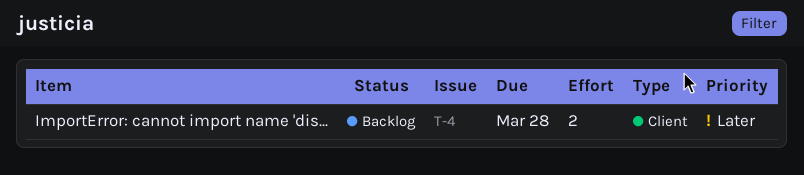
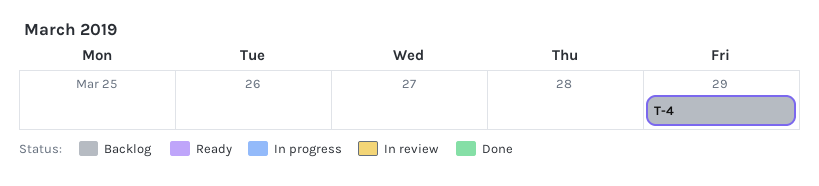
T-4, due: Mar 28 -> Mar 29

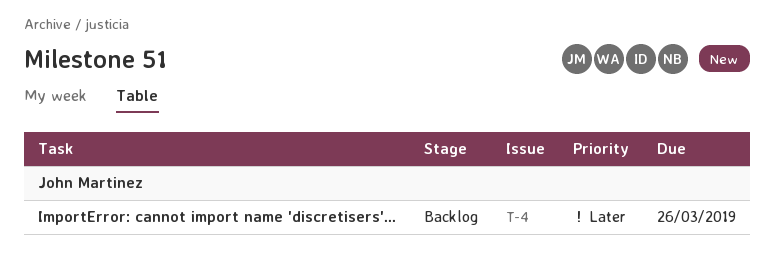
T-4, due: Mar 29 -> Mar 26

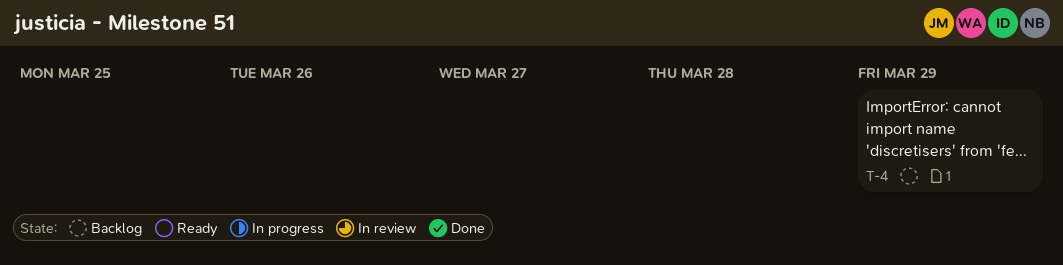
T-4, due: Mar 26 -> Mar 29

